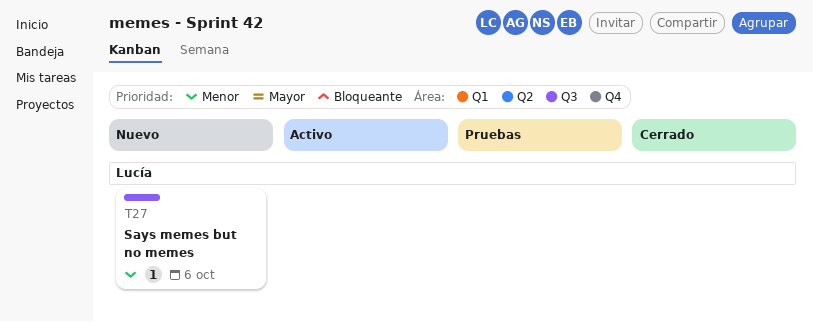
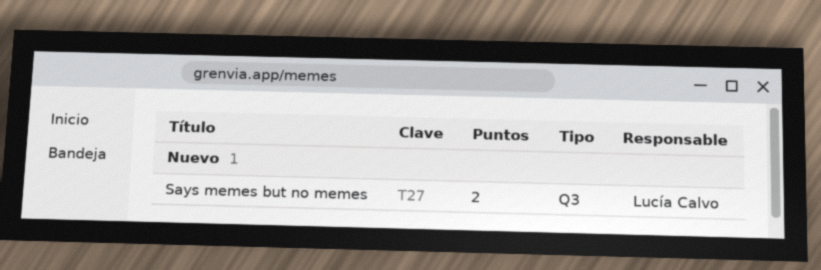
T27, estimate: 1 -> 2

